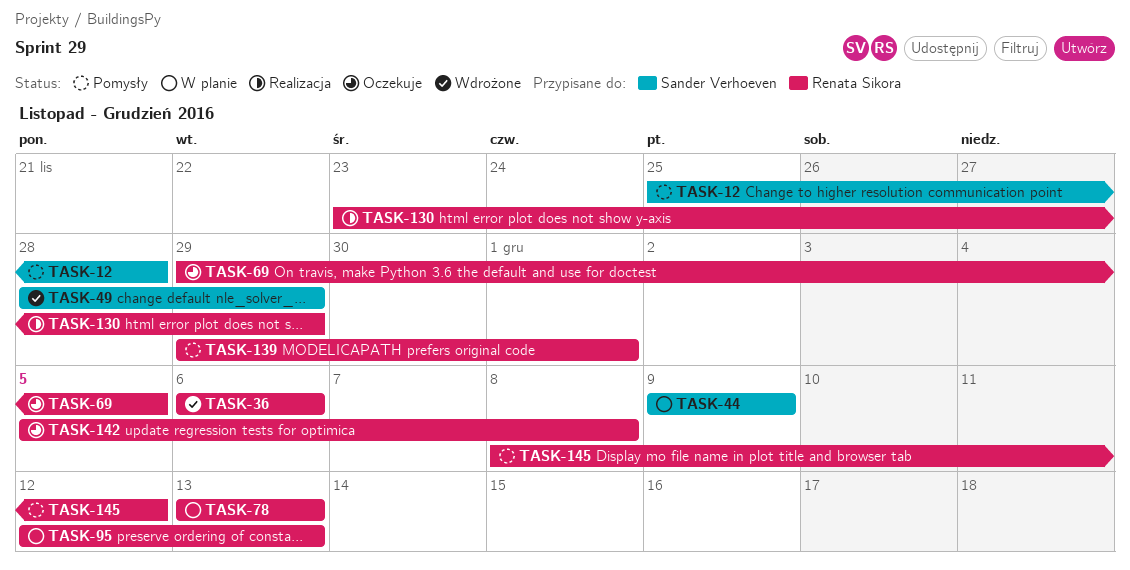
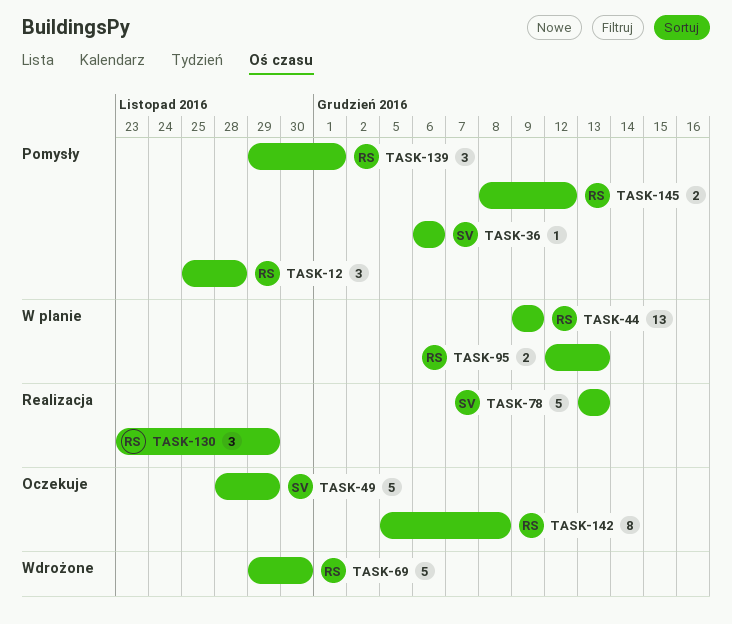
TASK-12, owner: Sander Verhoeven -> Renata Sikora
TASK-36, status: Wdrożone -> Pomysły
TASK-36, owner: Renata Sikora -> Sander Verhoeven
TASK-44, owner: Sander Verhoeven -> Renata Sikora
TASK-49, status: Wdrożone -> Oczekuje
TASK-69, status: Oczekuje -> Wdrożone
TASK-69, due: Dec 5 -> Nov 30
TASK-78, status: W planie -> Realizacja
TASK-78, owner: Renata Sikora -> Sander Verhoeven

